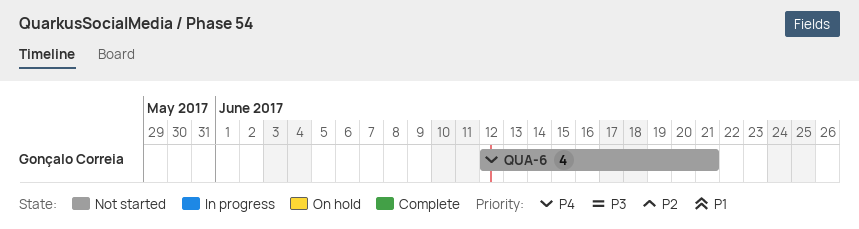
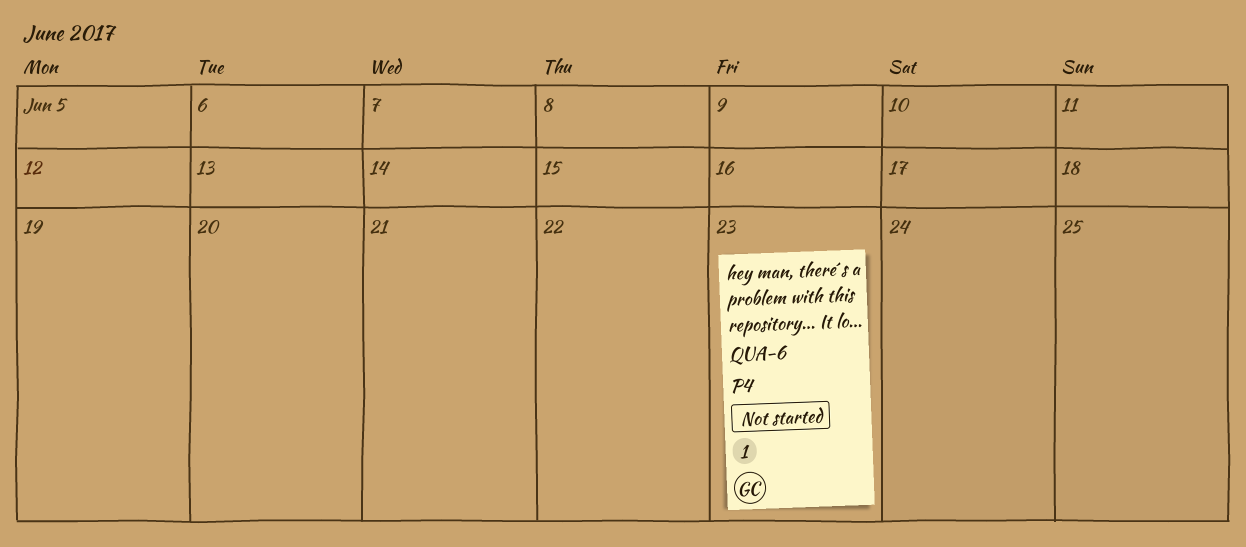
QUA-6, estimate: 4 -> 1
QUA-6, due: Jun 21 -> Jun 23

